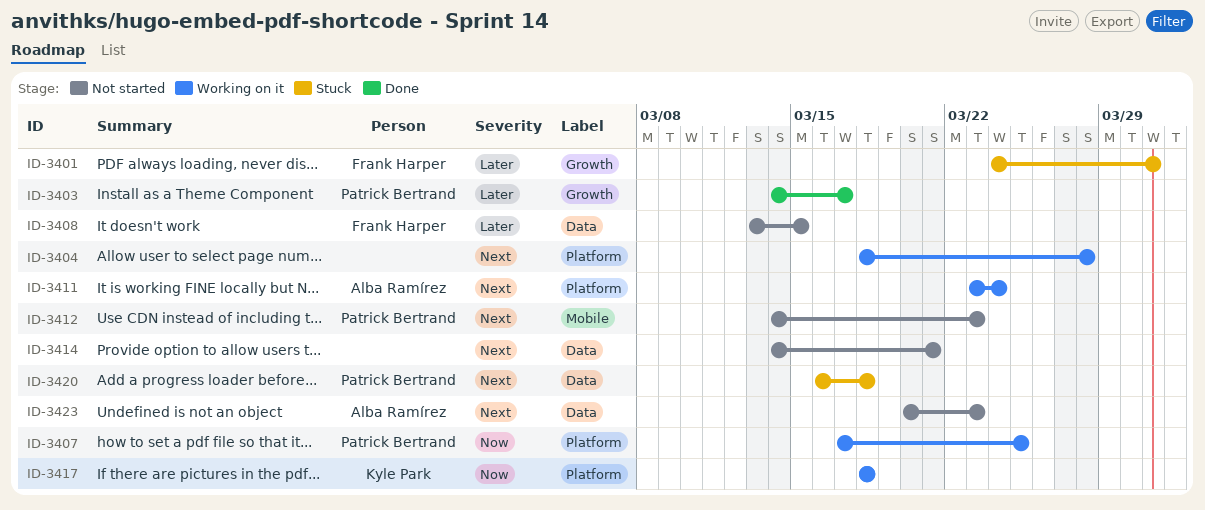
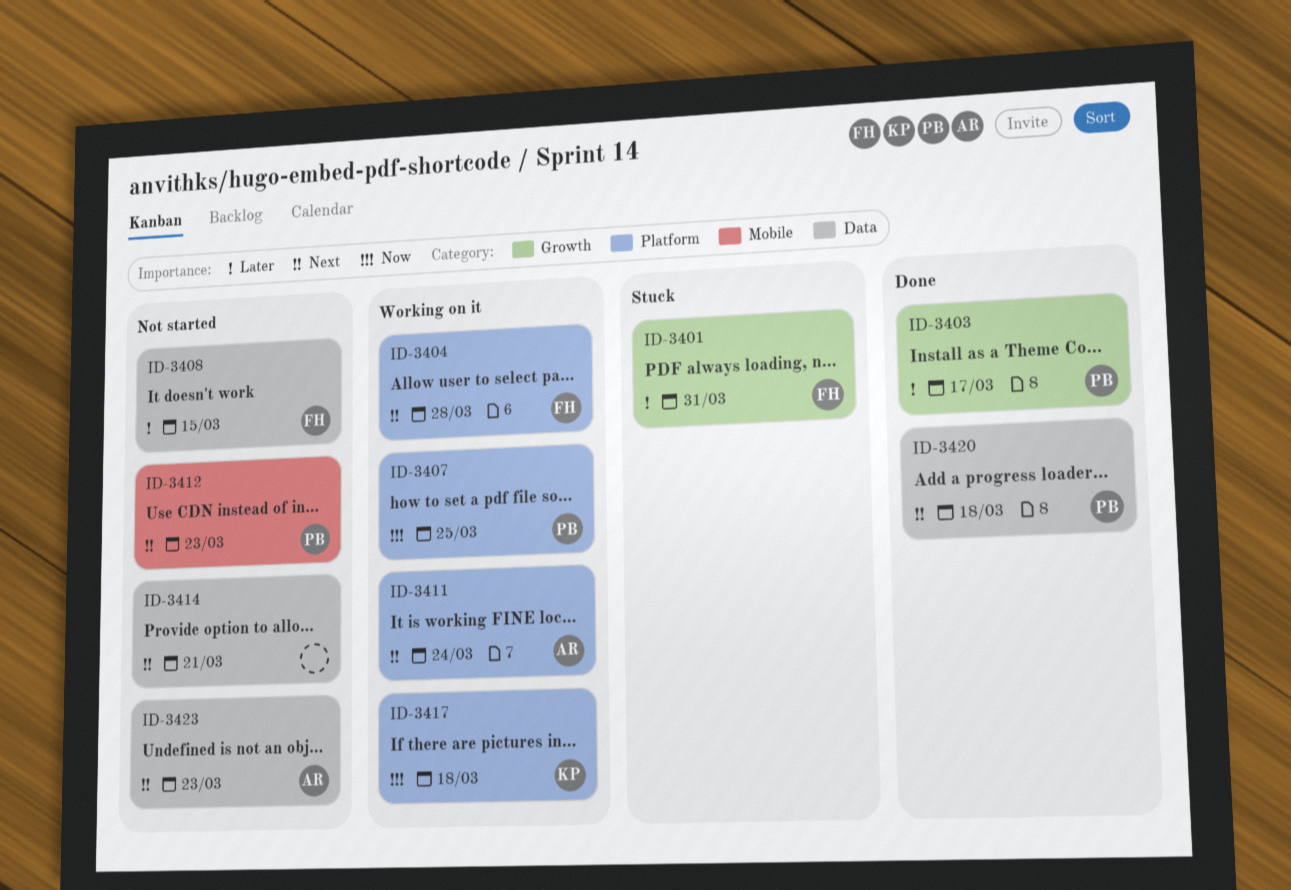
ID-3404, owner: none -> Frank Harper
ID-3420, status: Stuck -> Done

